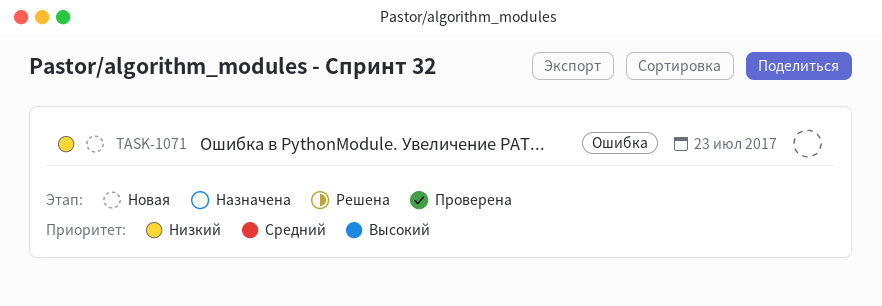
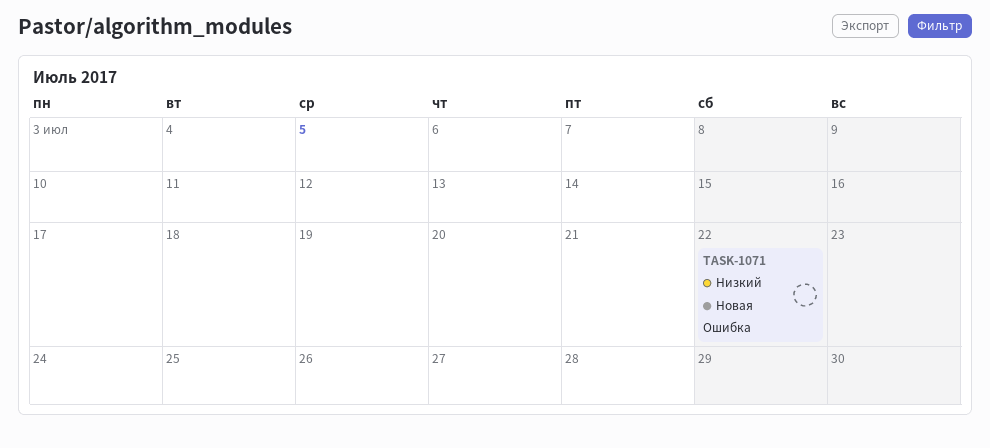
TASK-1071, due: Jul 23 -> Jul 22

